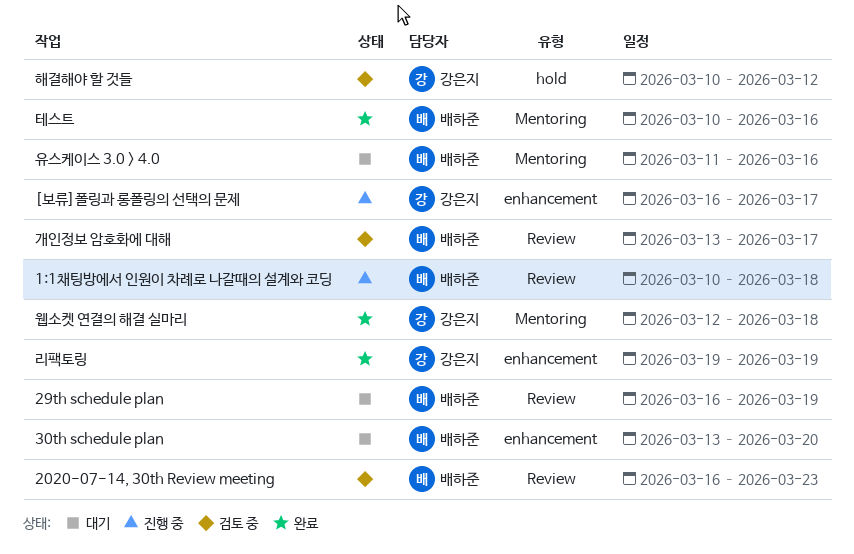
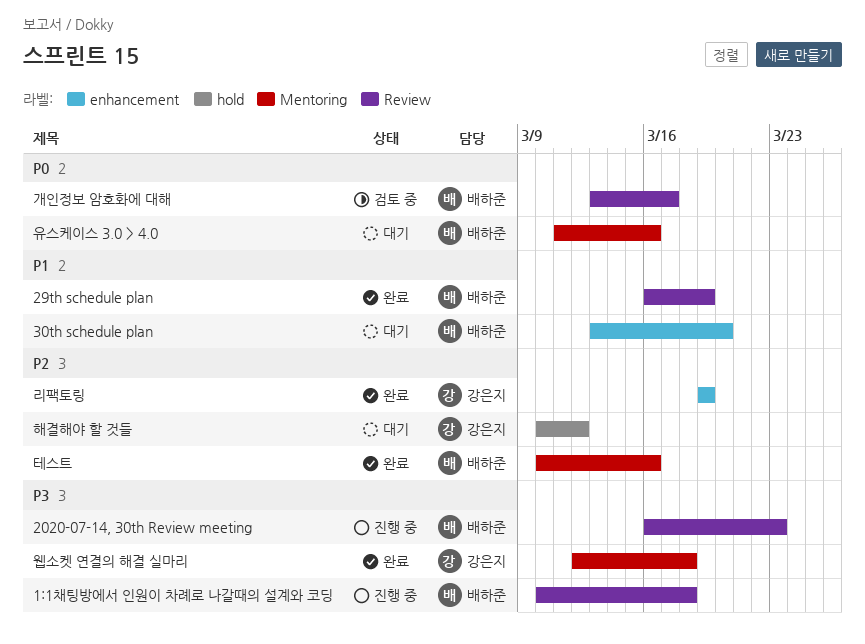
2020-07-14, 30th Review meeting, status: 검토 중 -> 진행 중
29th schedule plan, status: 대기 -> 완료
[보류]폴링과 롱폴링의 선택의 문제: present -> none
해결해야 할 것들, status: 검토 중 -> 대기

